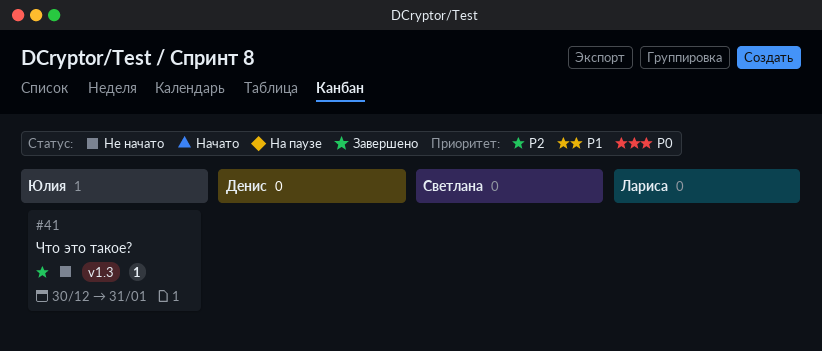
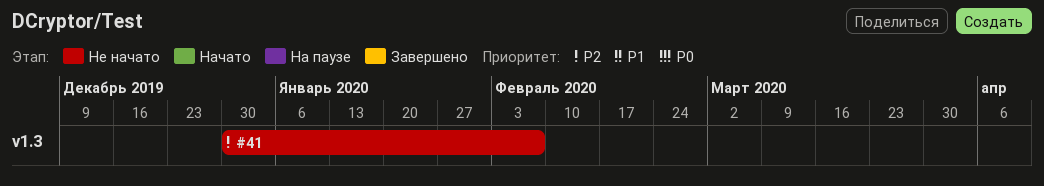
#41, due: Jan 31 -> Feb 7

